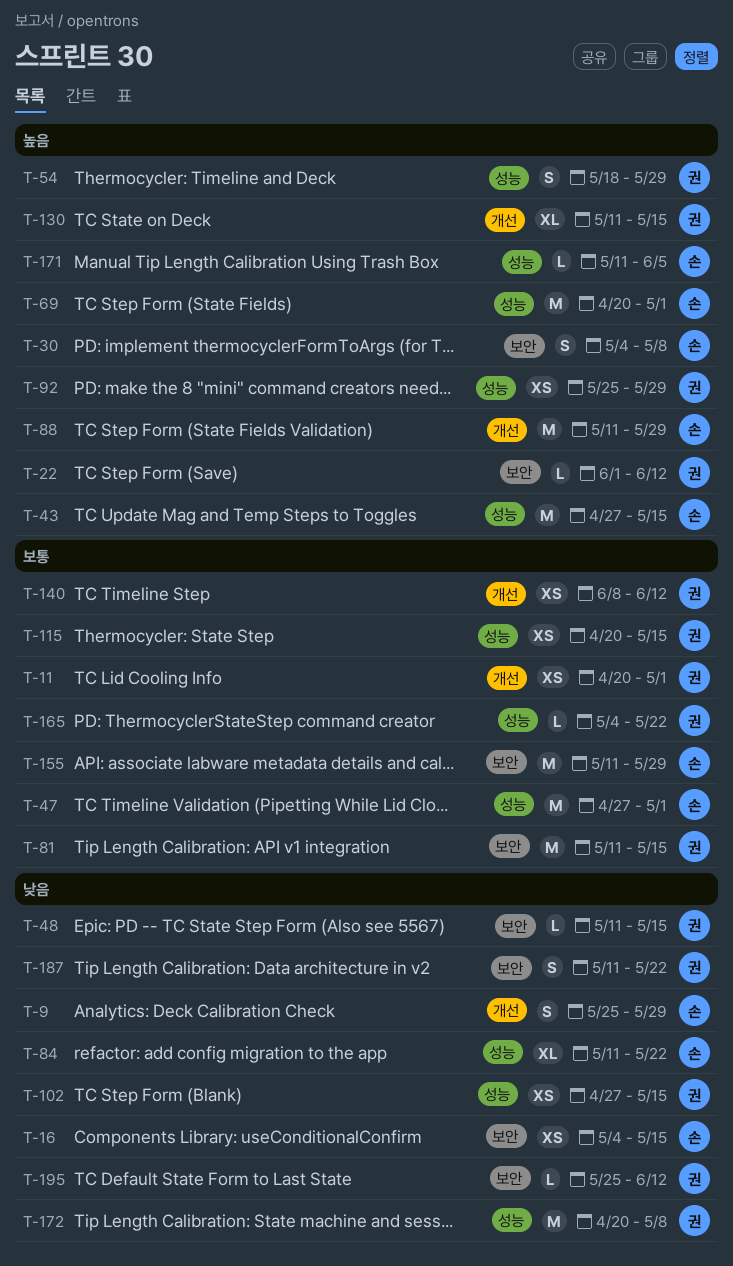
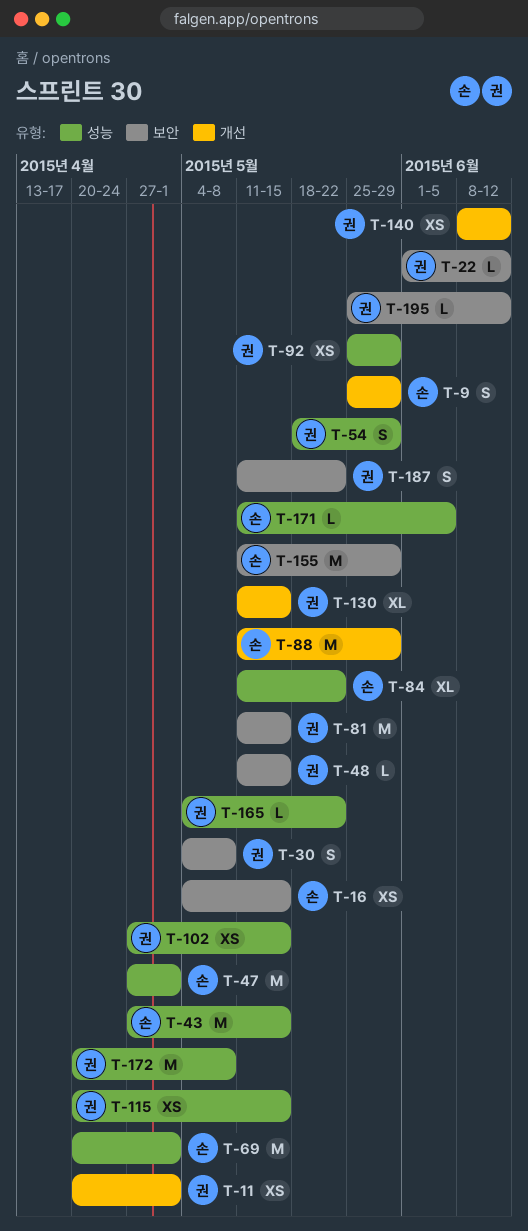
T-30, owner: 손 -> 권

